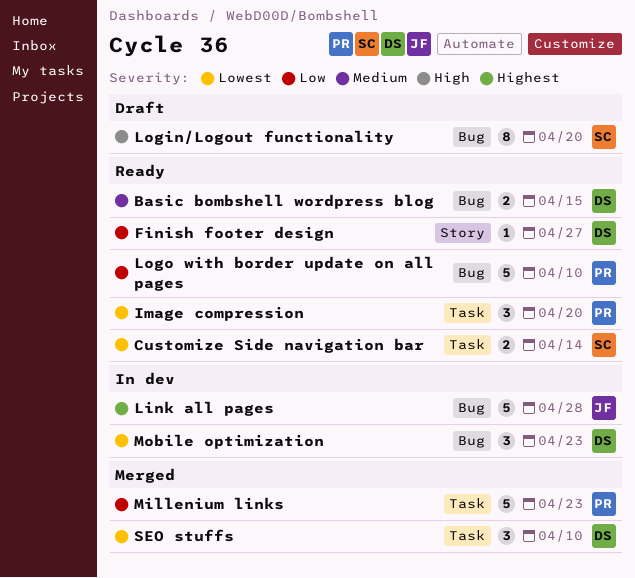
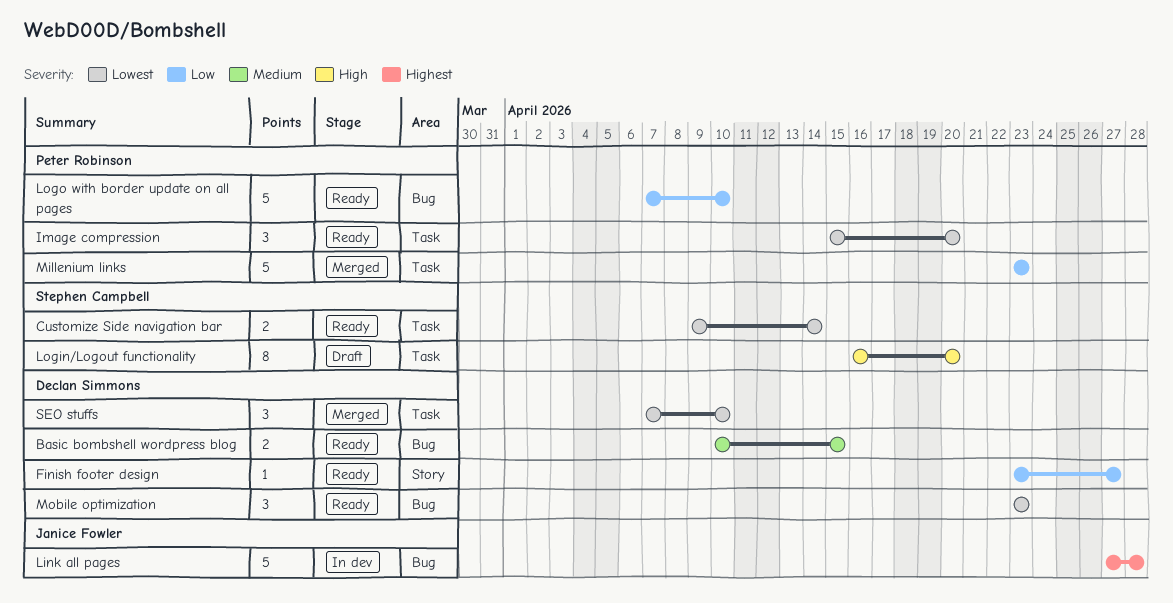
Login/Logout functionality, label: Bug -> Task
Mobile optimization, status: In dev -> Ready

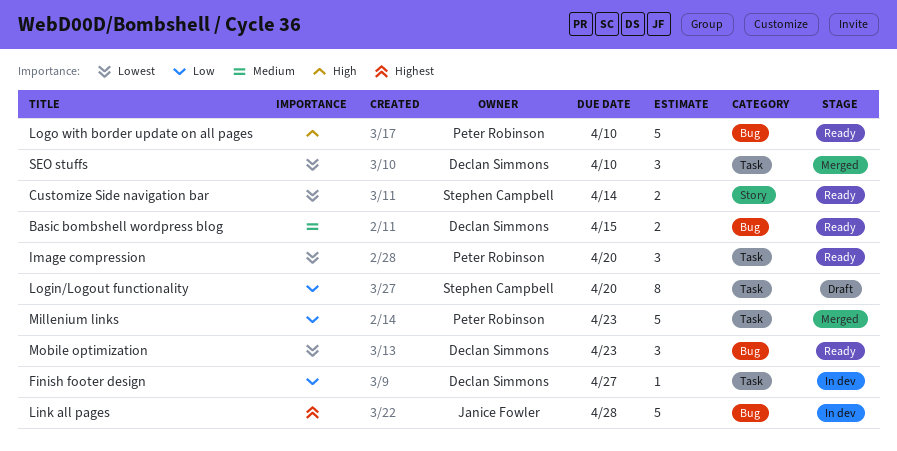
Customize Side navigation bar, label: Task -> Story
Finish footer design, status: Ready -> In dev
Finish footer design, label: Story -> Task
Login/Logout functionality, priority: High -> Low
Logo with border update on all pages, priority: Low -> High

